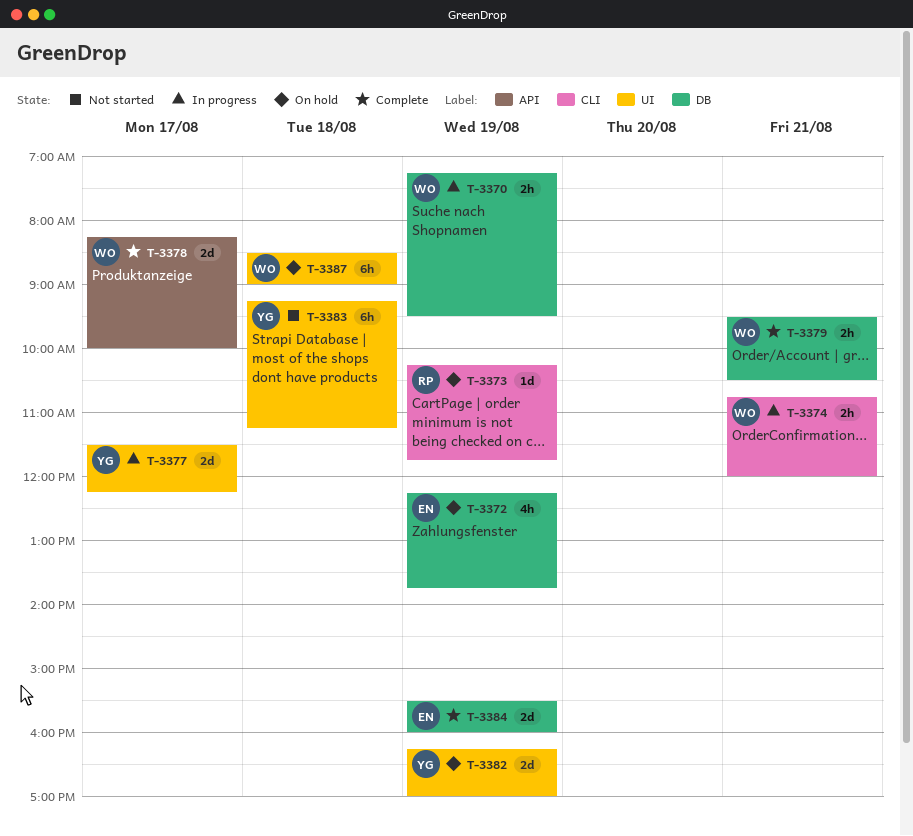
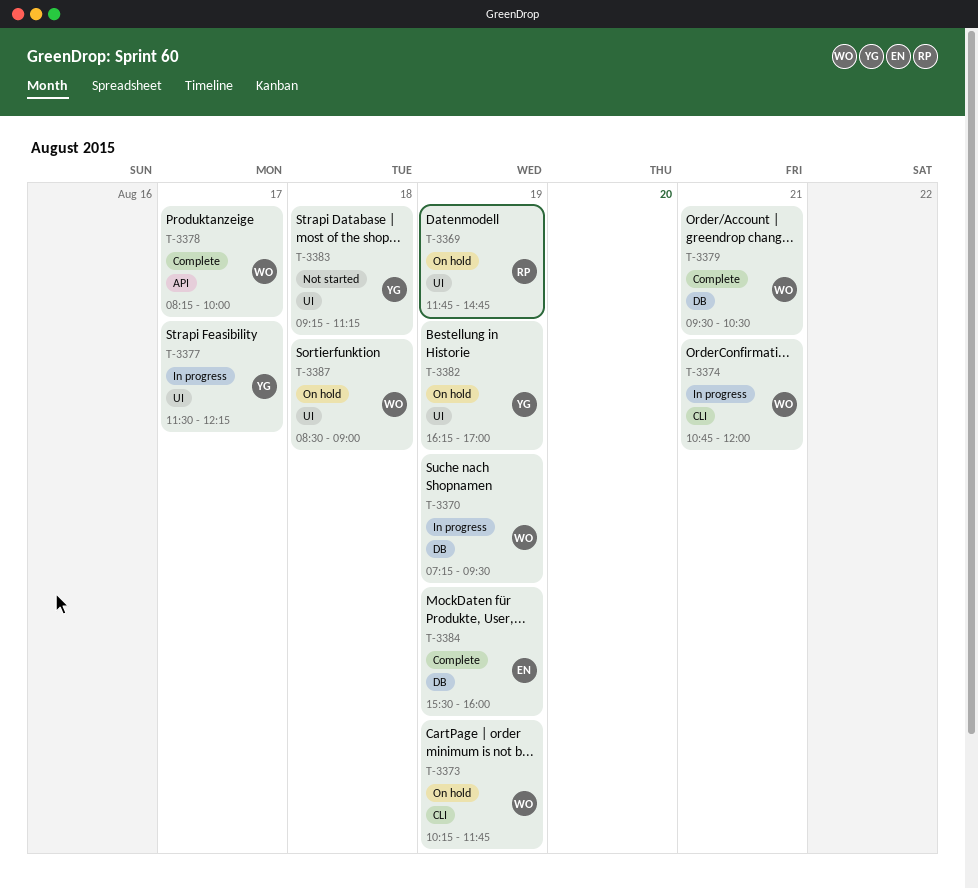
T-3369: none -> present
T-3372: present -> none
T-3373, owner: RP -> WO

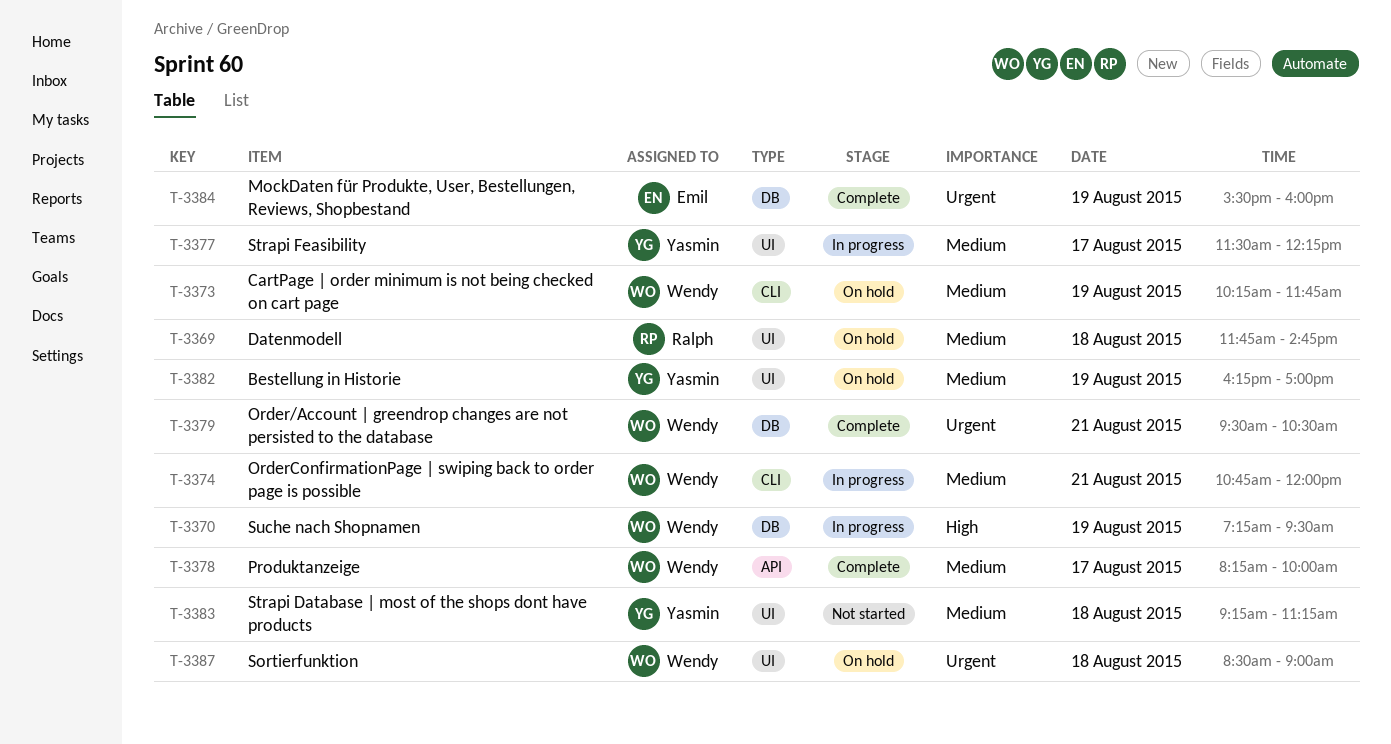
T-3369, day: Aug 19 -> Aug 18

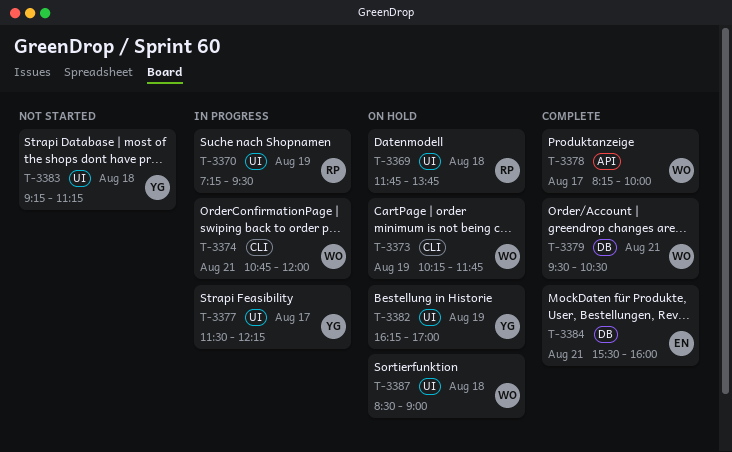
T-3369, ends: 14:45 -> 13:45
T-3370, owner: Wendy -> Ralph
T-3370, label: DB -> UI
T-3384, day: Aug 19 -> Aug 21

